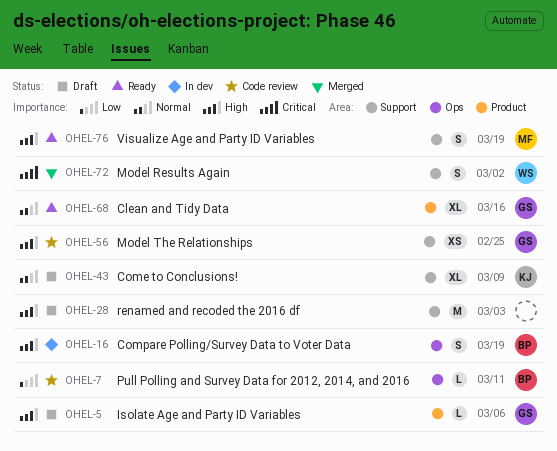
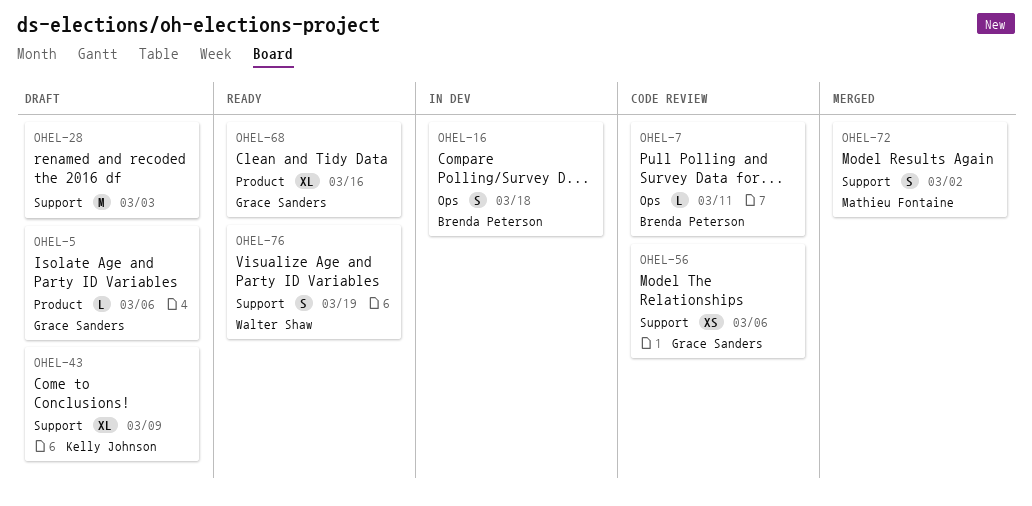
OHEL-16, due: Mar 19 -> Mar 18
OHEL-56, due: Feb 25 -> Mar 6
OHEL-72, owner: Walter Shaw -> Mathieu Fontaine
OHEL-76, owner: Mathieu Fontaine -> Walter Shaw

